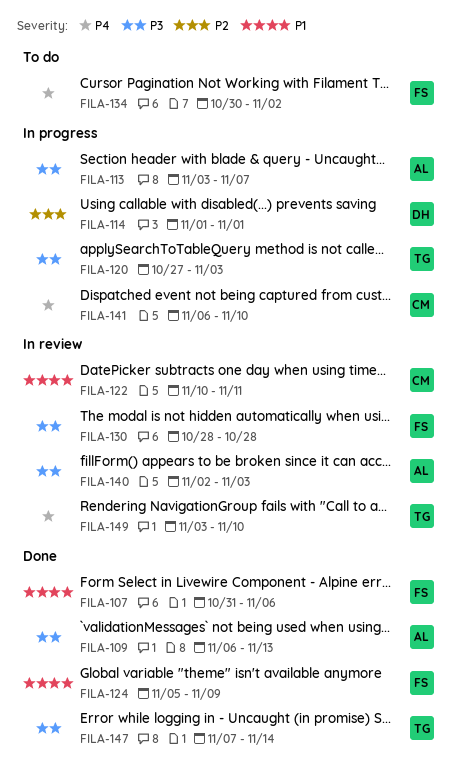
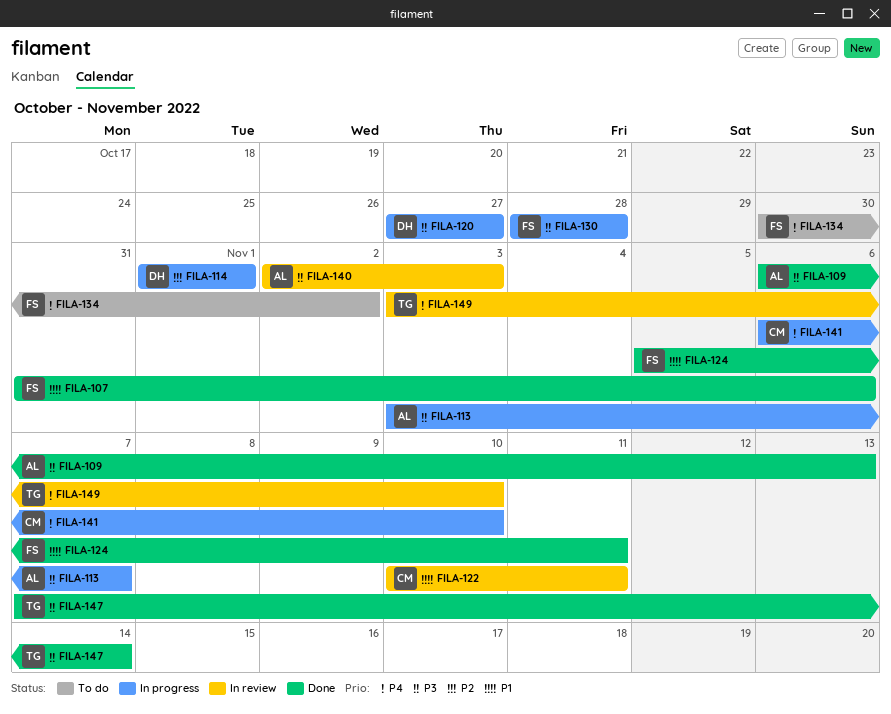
FILA-120, owner: TG -> DH
FILA-120, due: Nov 3 -> Oct 27
FILA-124, due: Nov 9 -> Nov 11
FILA-130, status: In review -> In progress

